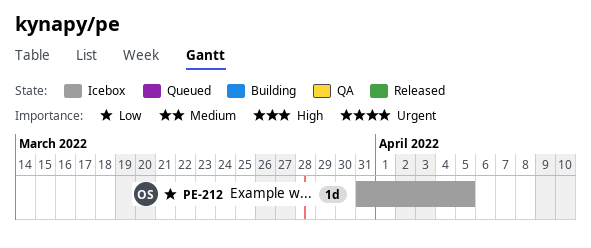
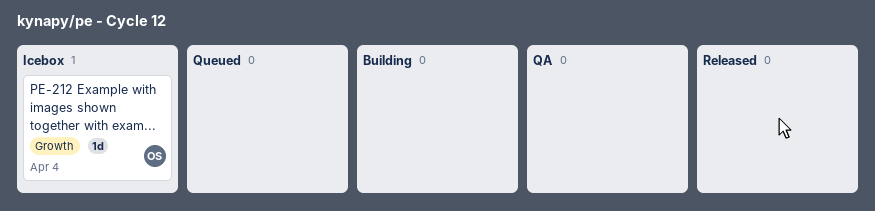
PE-212, due: Apr 5 -> Apr 4

